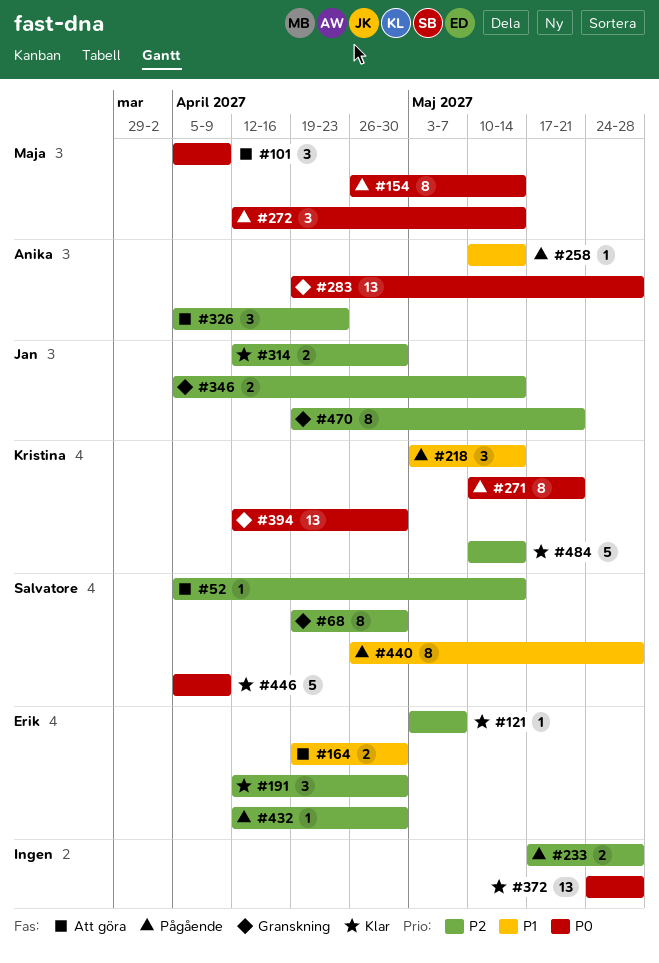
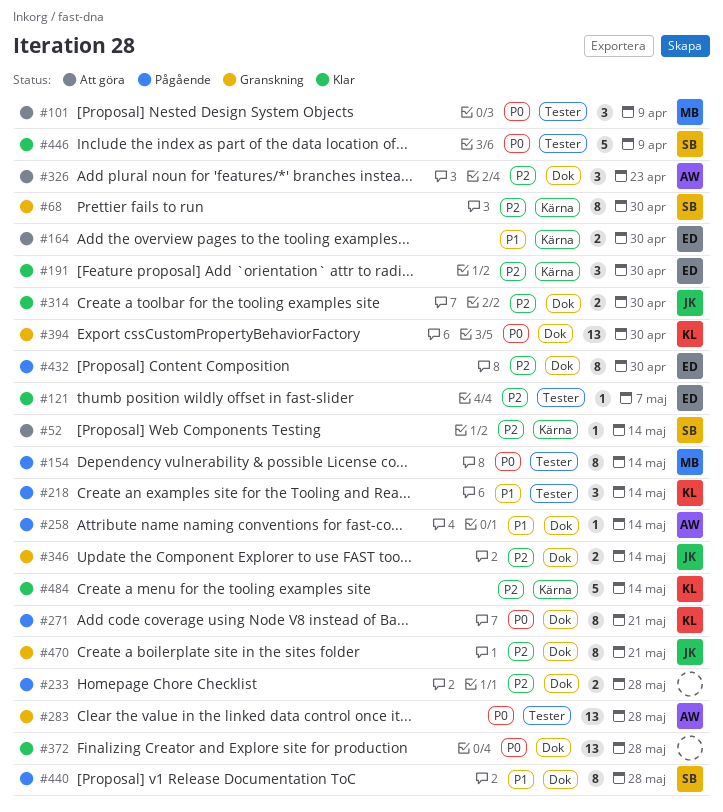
#272: present -> none
#432, estimate: 1 -> 8

